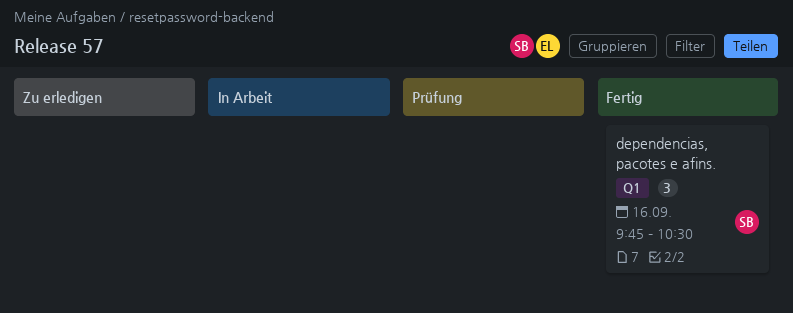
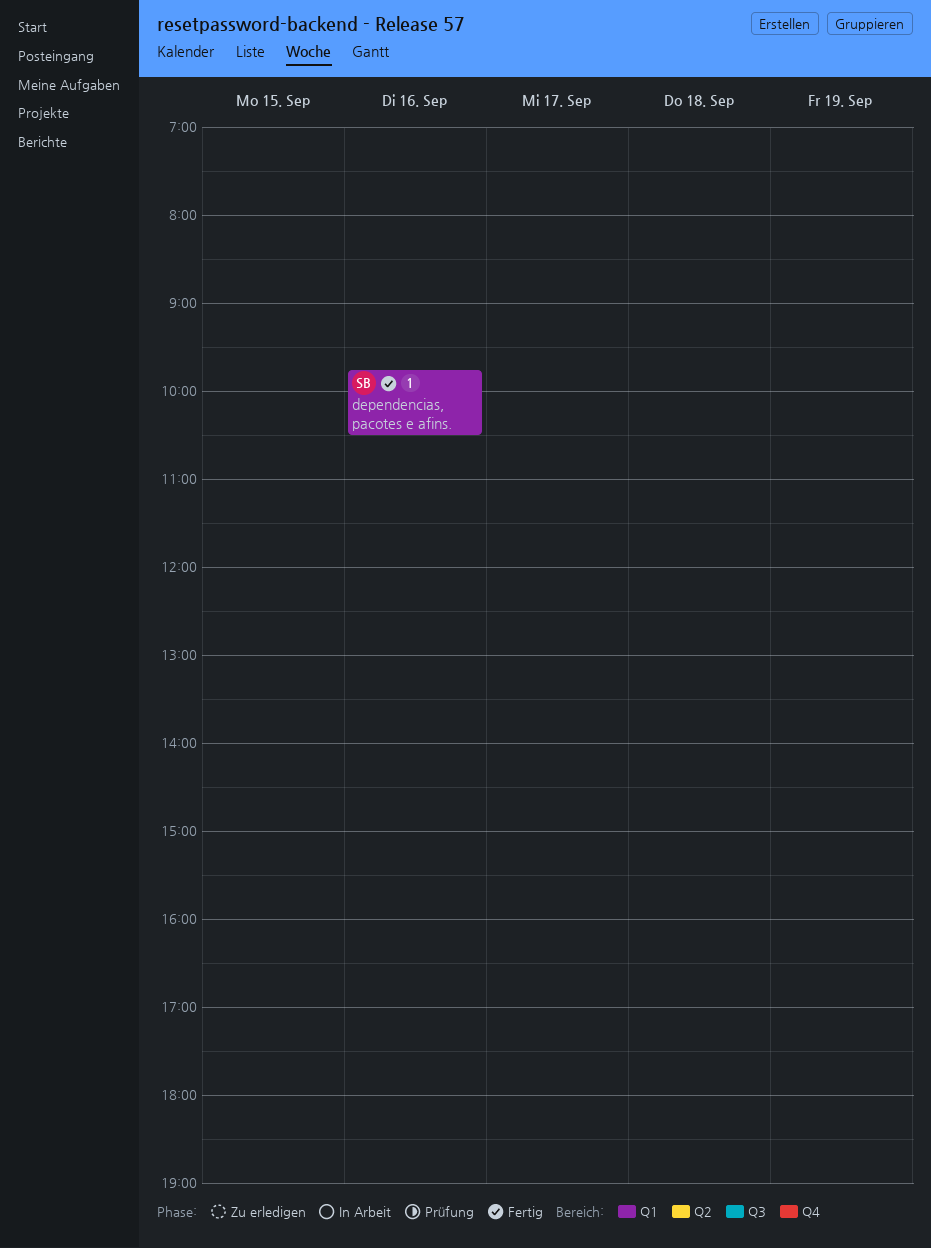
dependencias, pacotes e afins., estimate: 3 -> 1

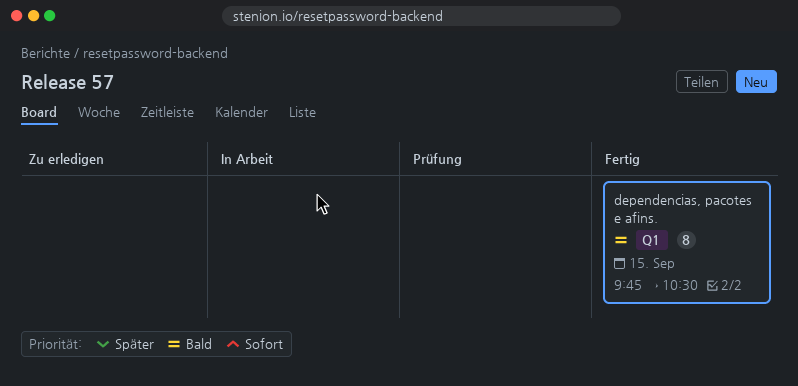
dependencias, pacotes e afins., estimate: 1 -> 8
dependencias, pacotes e afins., day: Sep 16 -> Sep 15

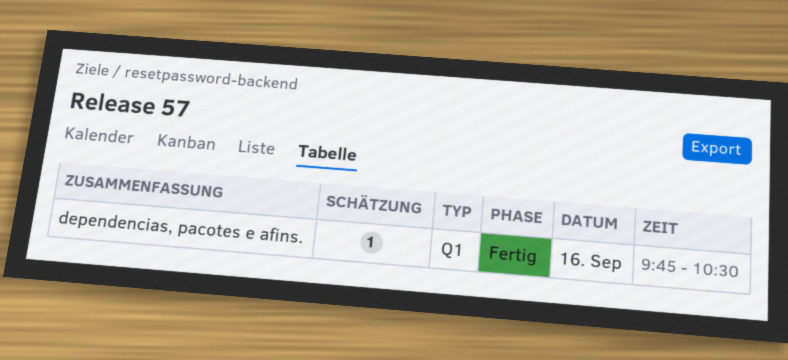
dependencias, pacotes e afins., estimate: 8 -> 1
dependencias, pacotes e afins., day: Sep 15 -> Sep 16

